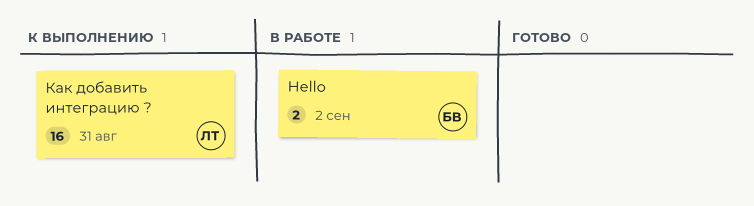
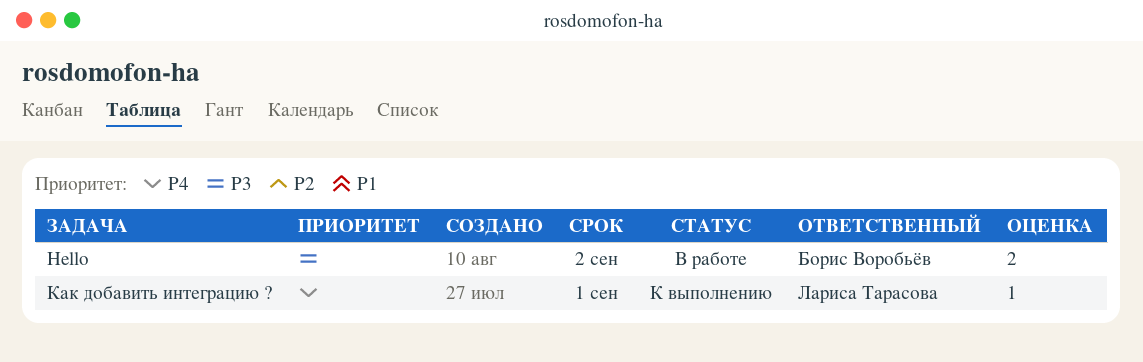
Как добавить интеграцию ?, estimate: 16 -> 1
Как добавить интеграцию ?, due: Aug 31 -> Sep 1

